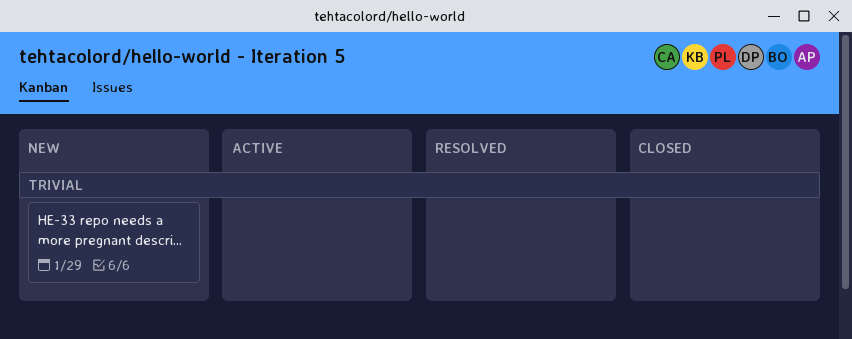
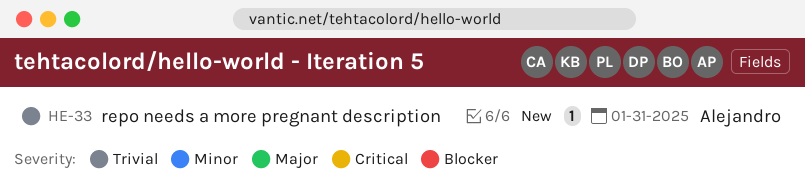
HE-33, due: Jan 29 -> Jan 31

